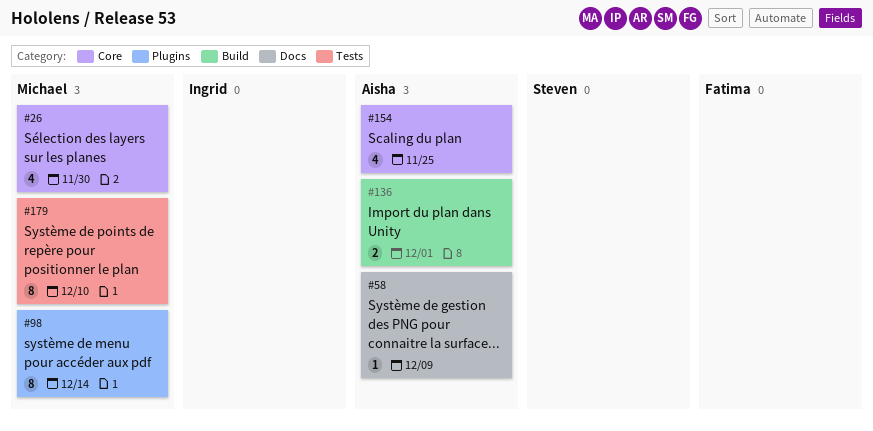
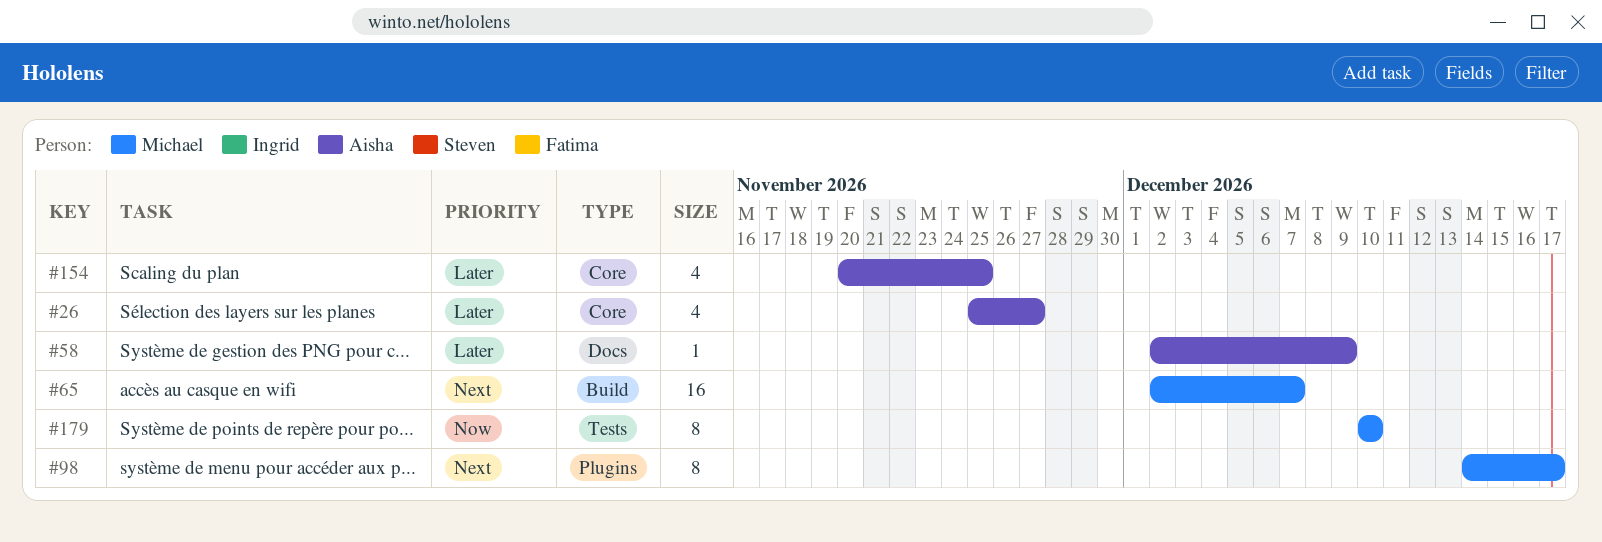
#26, owner: Michael -> Aisha
#26, due: Nov 30 -> Nov 27
#65: none -> present
#98, due: Dec 14 -> Dec 17
#136: present -> none

